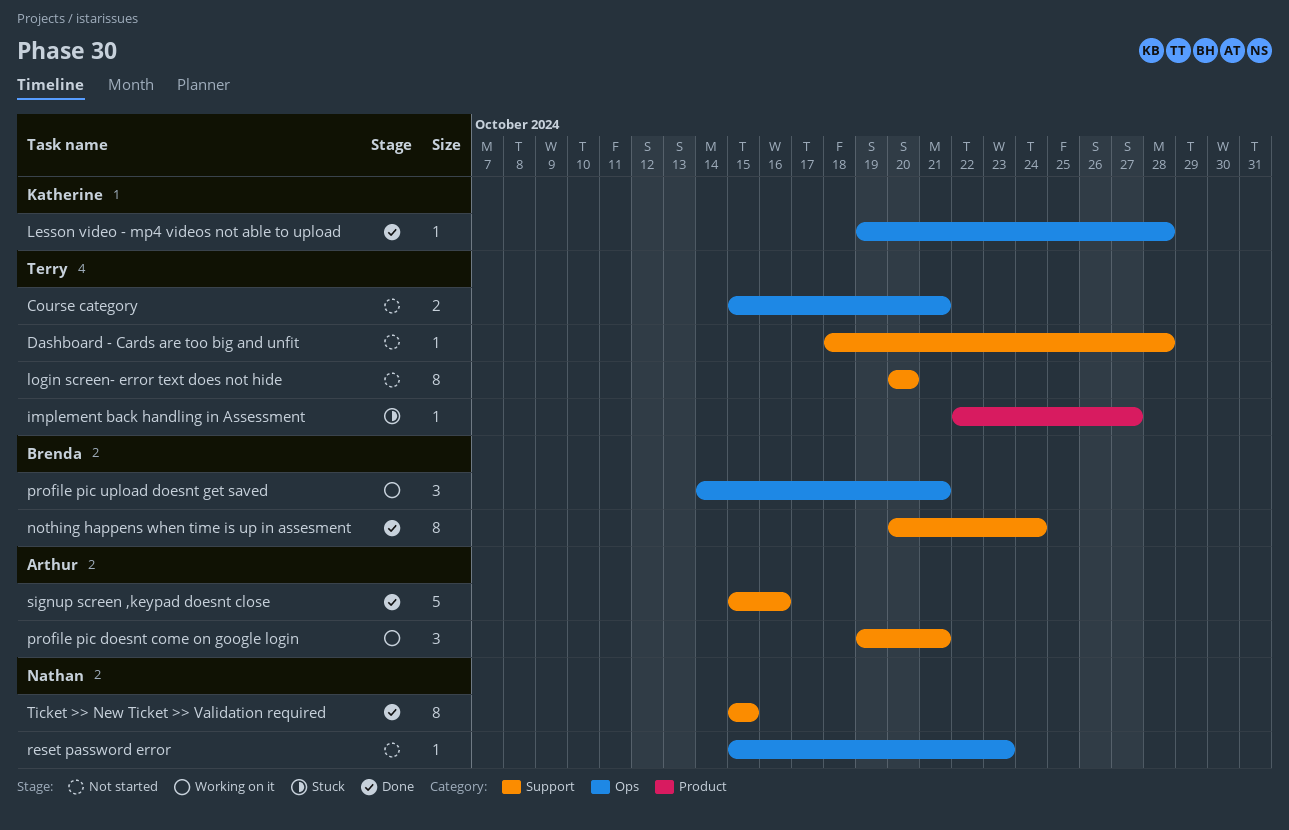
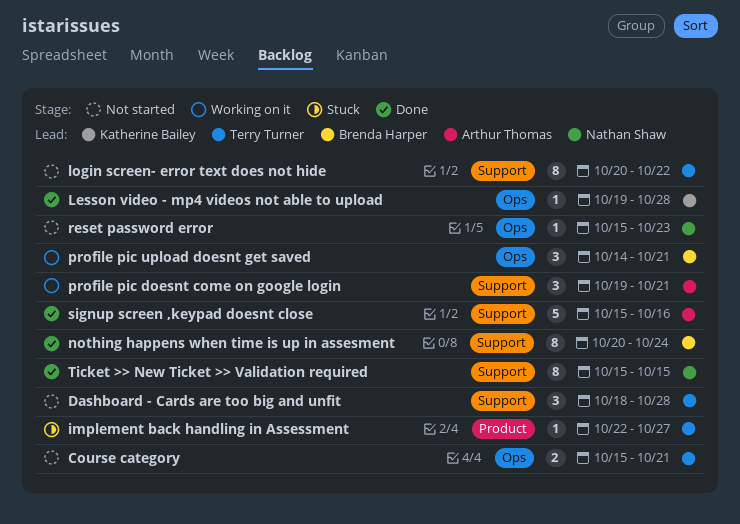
Dashboard - Cards are too big and unfit, estimate: 1 -> 3
login screen- error text does not hide, due: Oct 20 -> Oct 22

